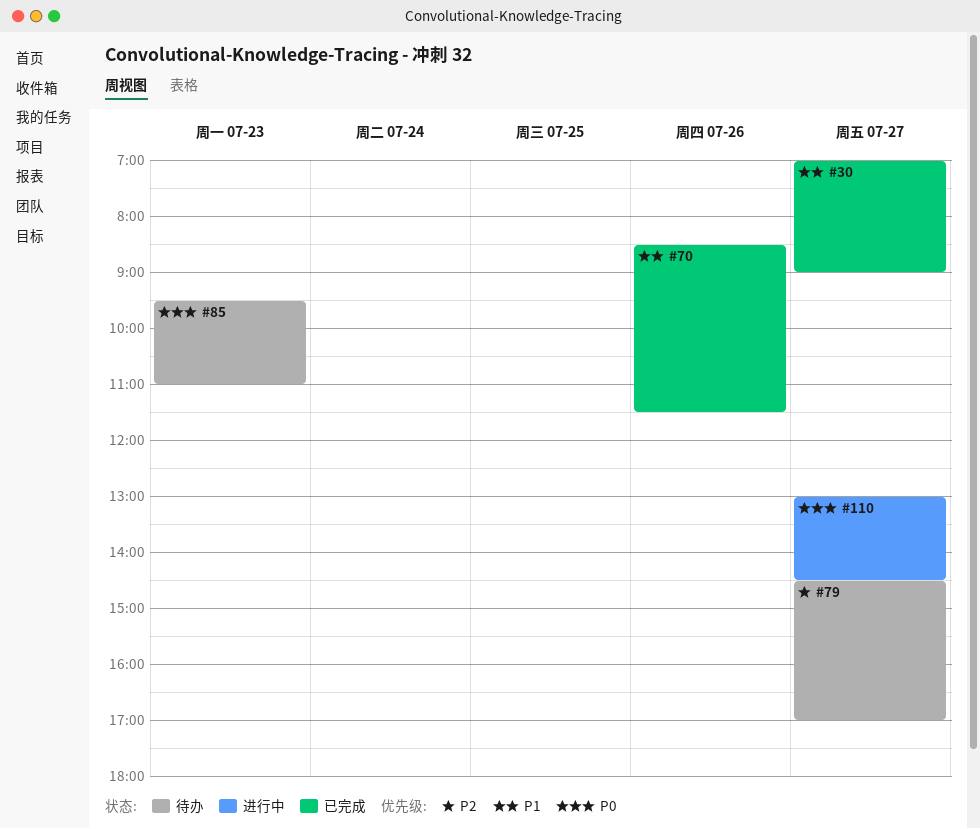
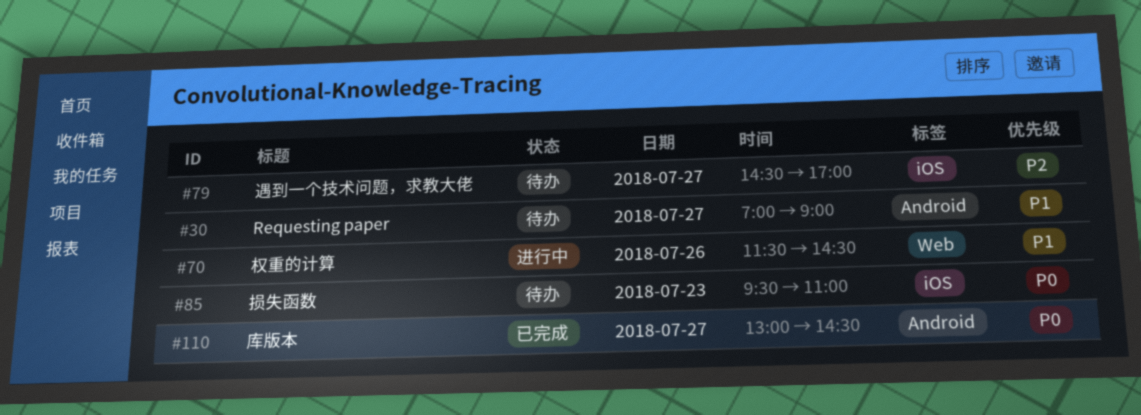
#30, status: 已完成 -> 待办
#70, status: 已完成 -> 进行中
#70, begins: 08:30 -> 11:30
#70, ends: 11:30 -> 14:30
#110, status: 进行中 -> 已完成

